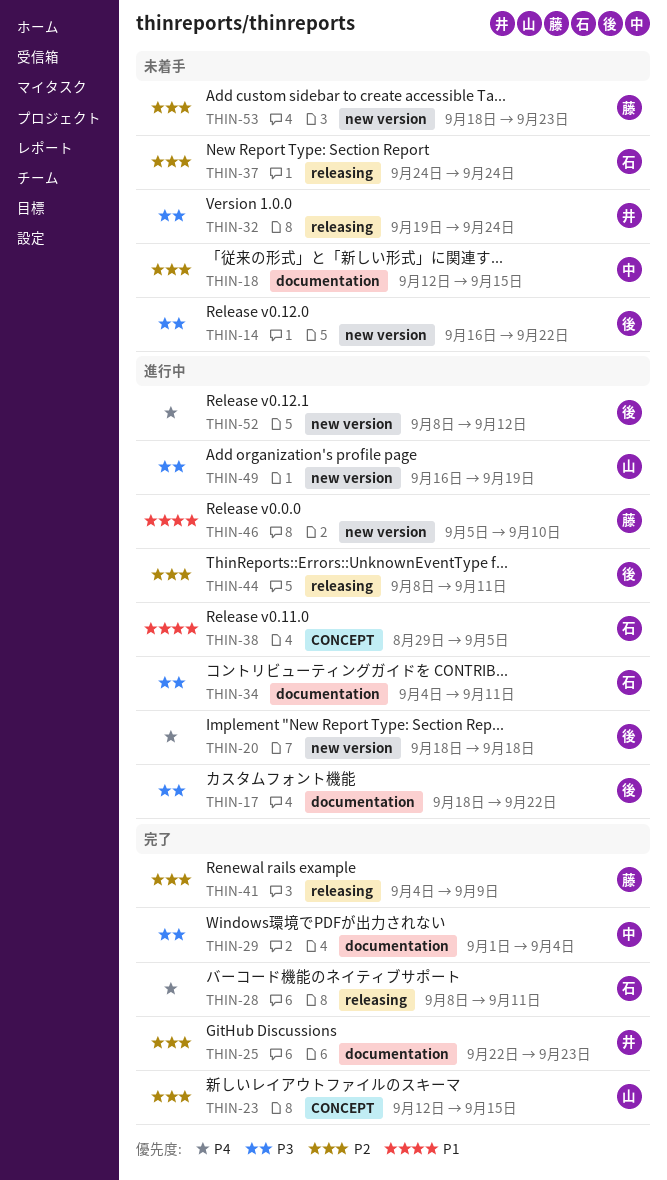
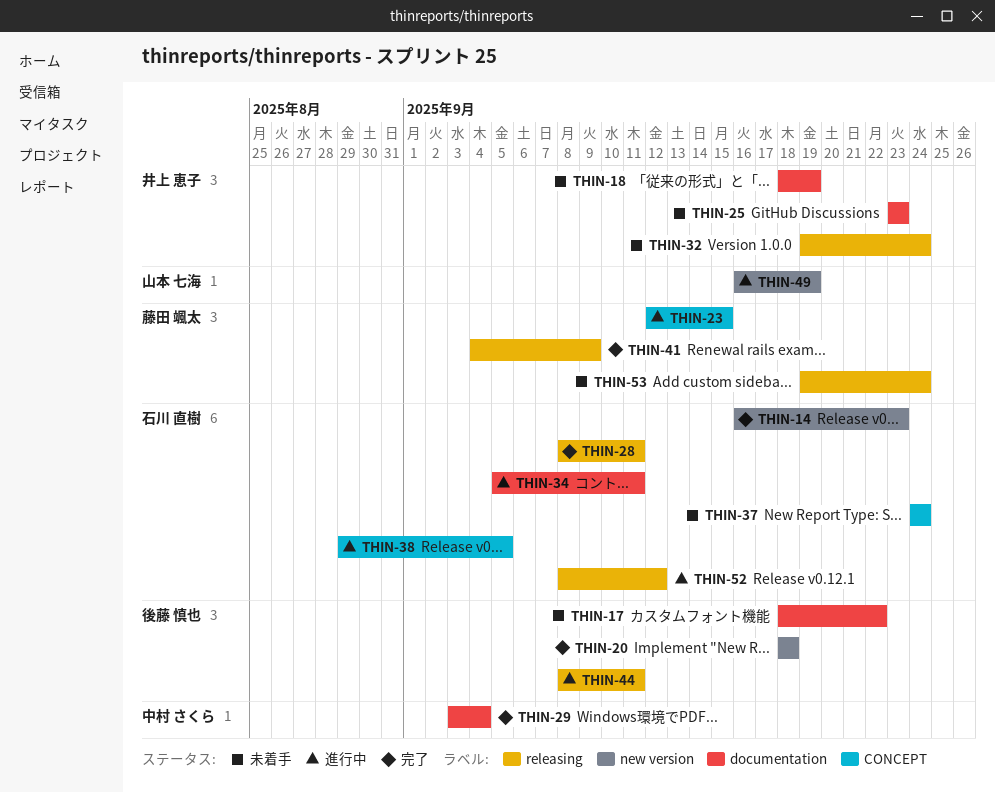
THIN-14, status: 未着手 -> 完了
THIN-14, owner: 後藤 慎也 -> 石川 直樹
THIN-14, due: Sep 22 -> Sep 23
THIN-17, status: 進行中 -> 未着手
THIN-18, owner: 中村 さくら -> 井上 恵子
THIN-18, start: Sep 12 -> Sep 18
THIN-18, due: Sep 15 -> Sep 19
THIN-20, status: 進行中 -> 完了
THIN-23, status: 完了 -> 進行中
THIN-23, owner: 山本 七海 -> 藤田 颯太
THIN-25, status: 完了 -> 未着手
THIN-25, start: Sep 22 -> Sep 23
THIN-29, start: Sep 1 -> Sep 3
THIN-34, start: Sep 4 -> Sep 5
THIN-37, label: releasing -> CONCEPT
THIN-46: present -> none
THIN-52, owner: 後藤 慎也 -> 石川 直樹
THIN-52, label: new version -> releasing
THIN-53, label: new version -> releasing
THIN-53, start: Sep 18 -> Sep 19
THIN-53, due: Sep 23 -> Sep 24

